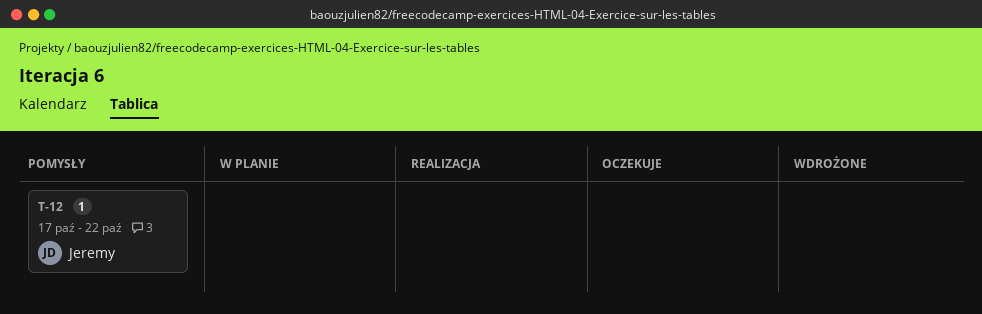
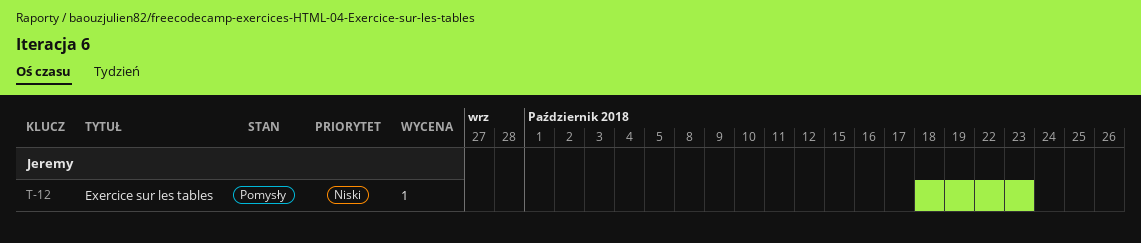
T-12, start: Oct 17 -> Oct 18
T-12, due: Oct 22 -> Oct 23

